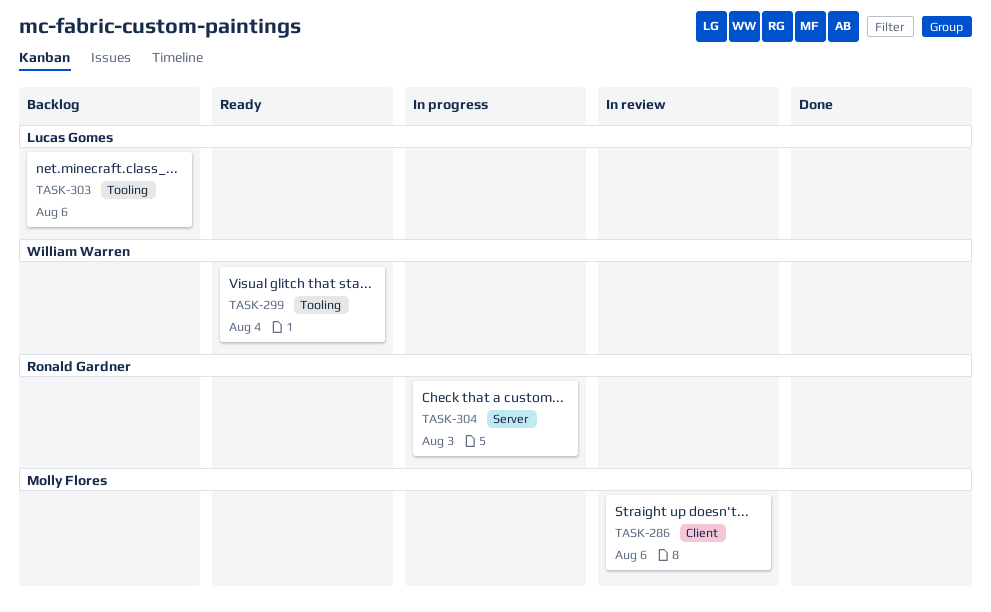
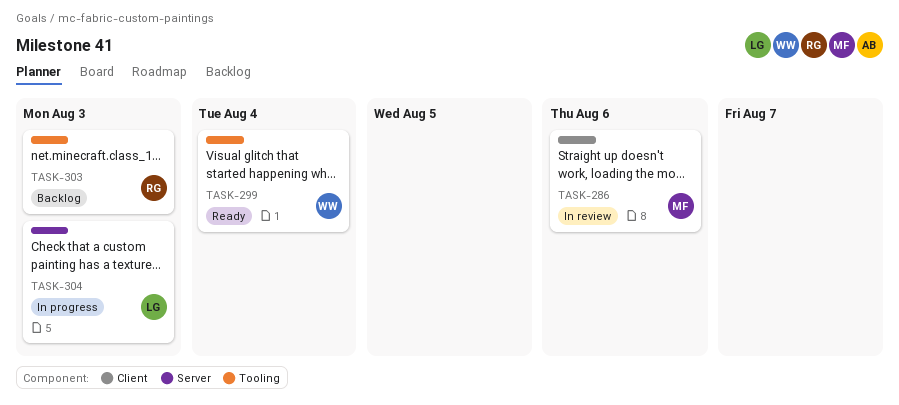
TASK-303, owner: Lucas Gomes -> Ronald Gardner
TASK-303, due: Aug 6 -> Aug 3
TASK-304, owner: Ronald Gardner -> Lucas Gomes

